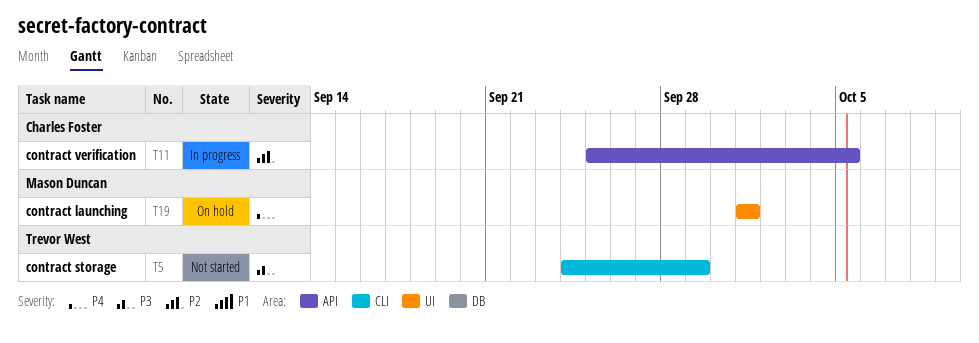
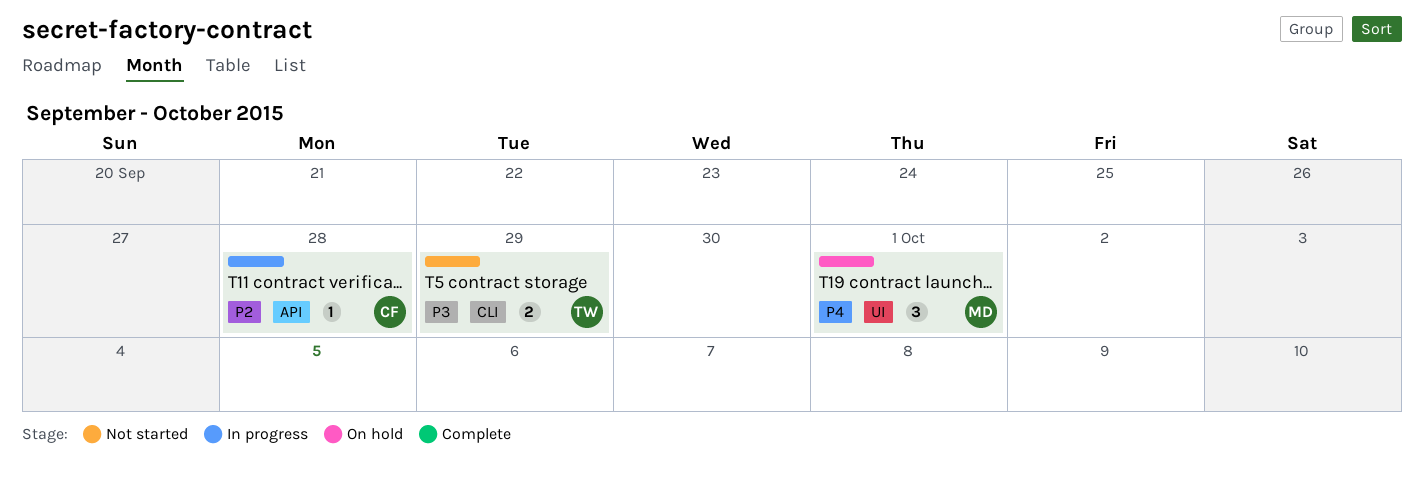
T11, due: Oct 5 -> Sep 28

